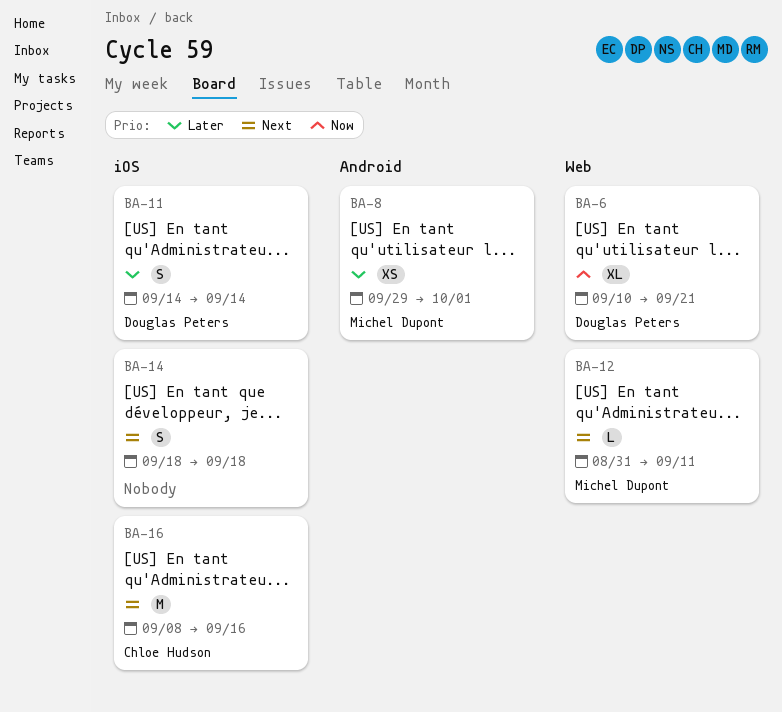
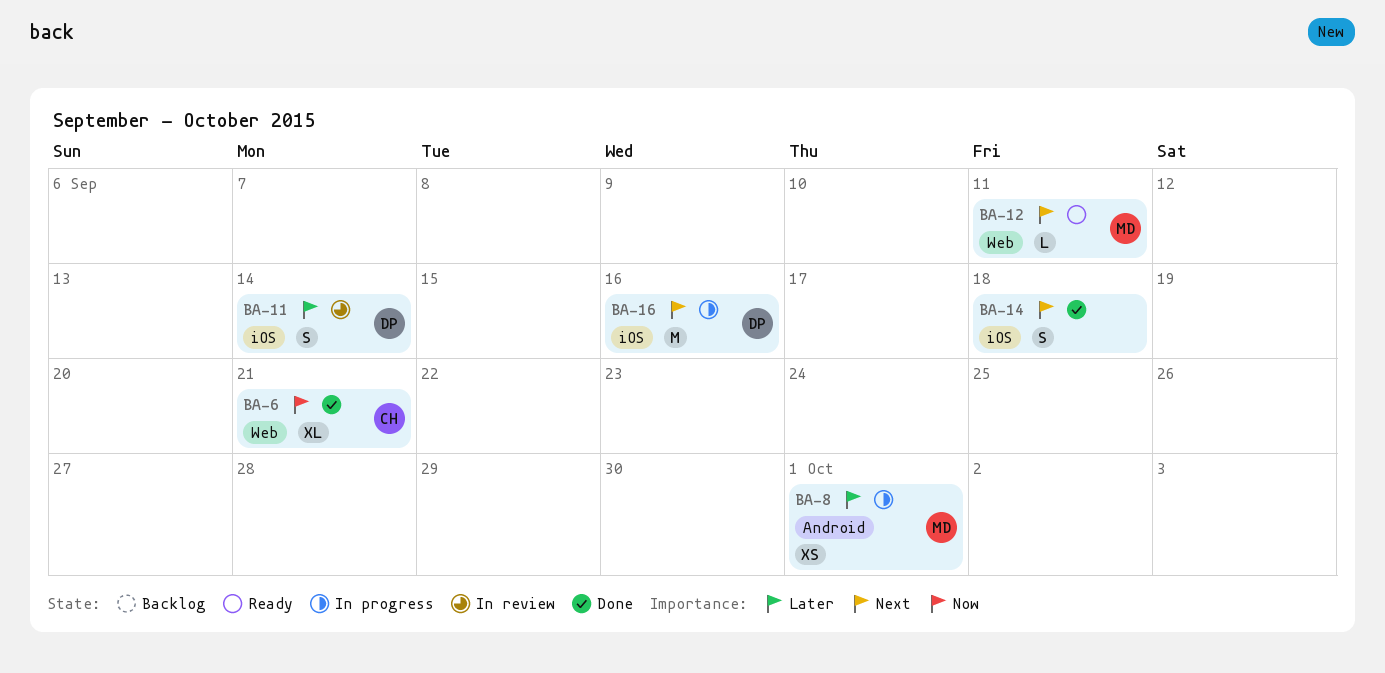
BA-6, owner: Douglas Peters -> Chloe Hudson
BA-16, owner: Chloe Hudson -> Douglas Peters

